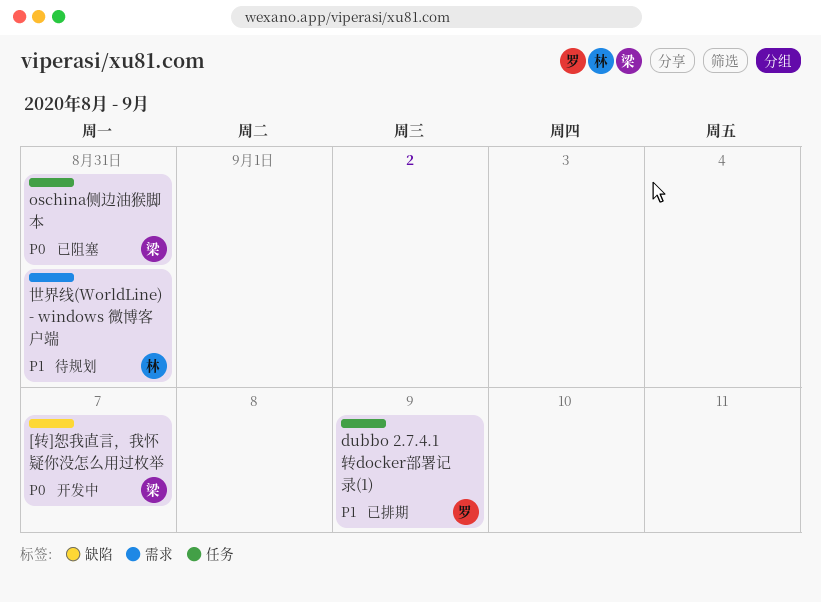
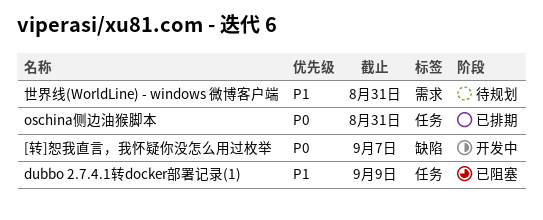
dubbo 2.7.4.1转docker部署记录(1), status: 已排期 -> 已阻塞
oschina侧边油猴脚本, status: 已阻塞 -> 已排期

